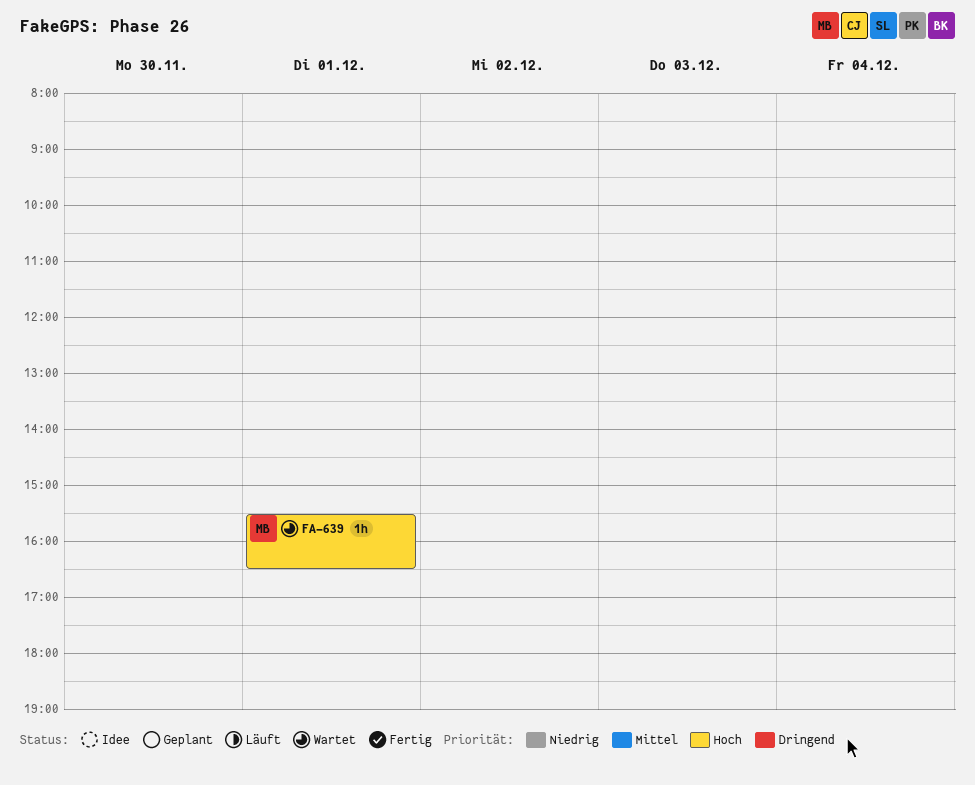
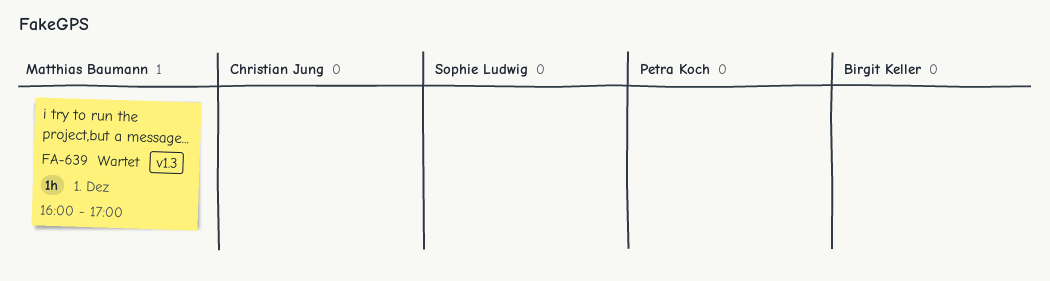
FA-639, begins: 15:30 -> 16:00
FA-639, ends: 16:30 -> 17:00

